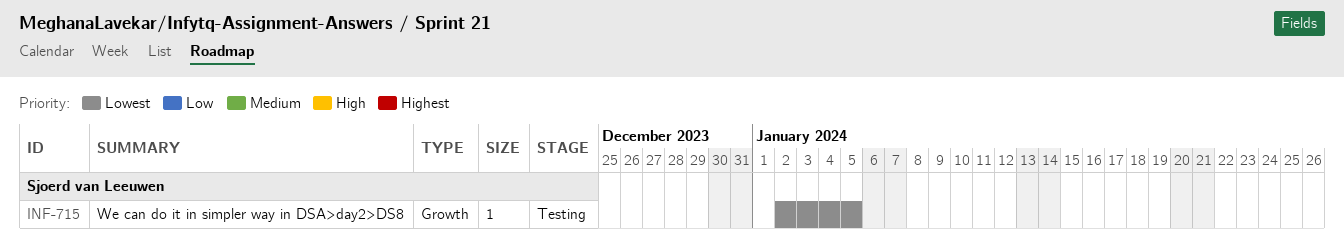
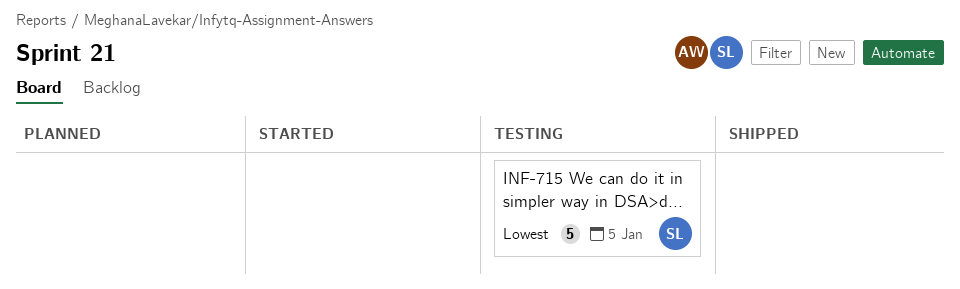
INF-715, estimate: 1 -> 5

